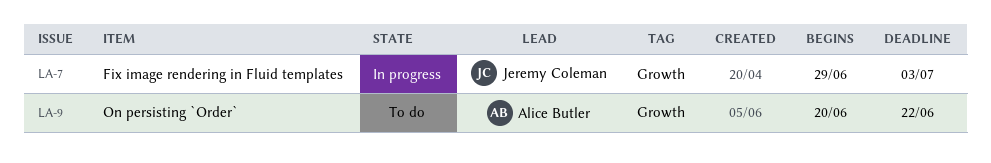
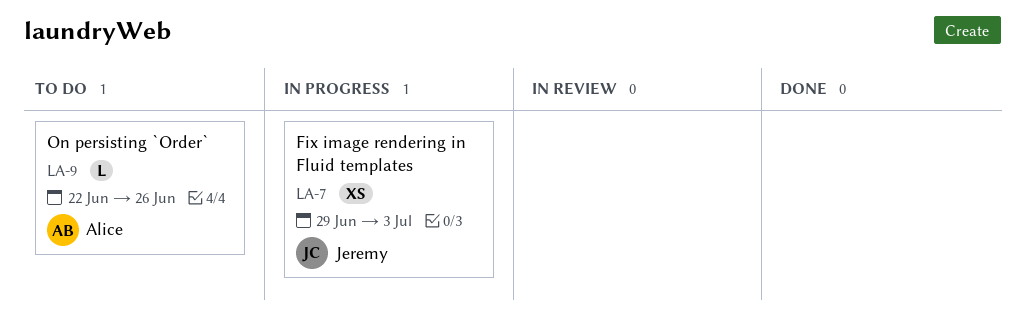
LA-9, start: Jun 20 -> Jun 22
LA-9, due: Jun 22 -> Jun 26

